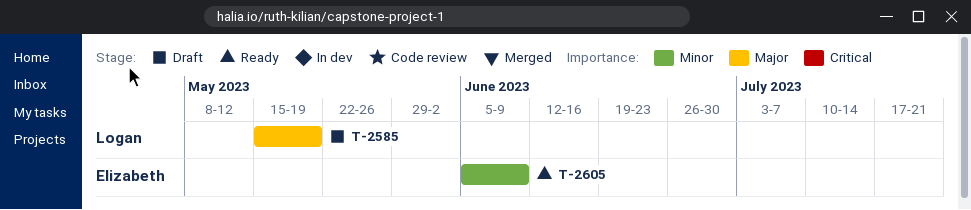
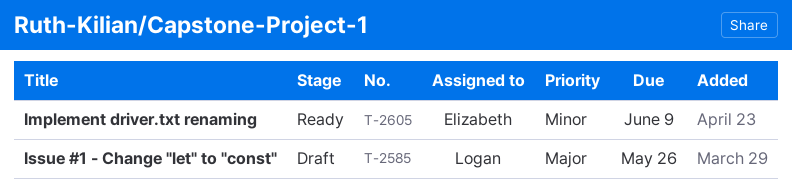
T-2585, due: May 19 -> May 26

